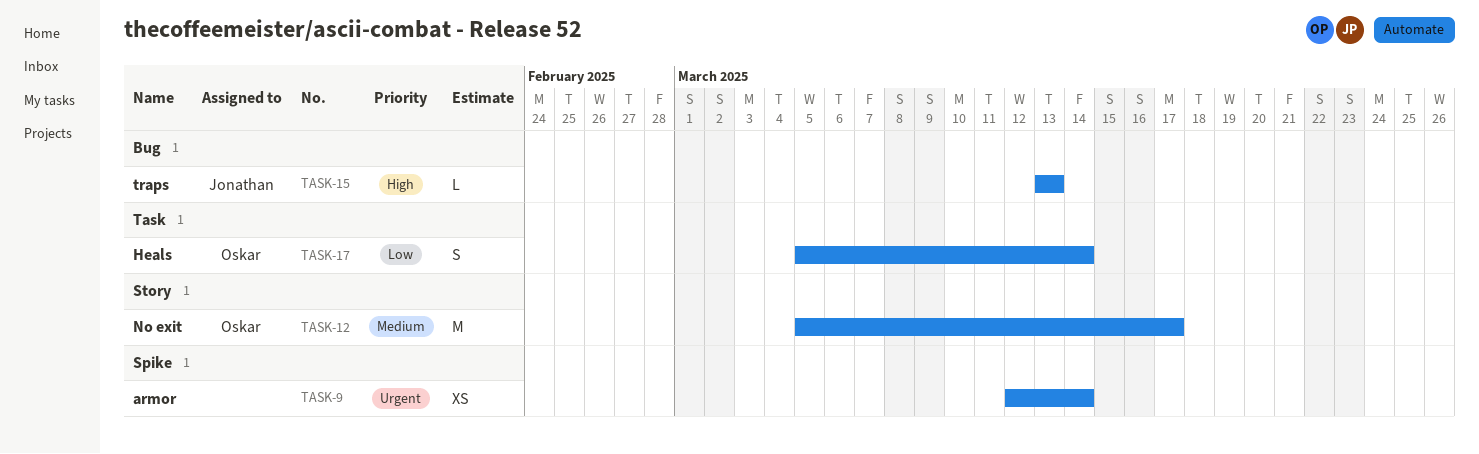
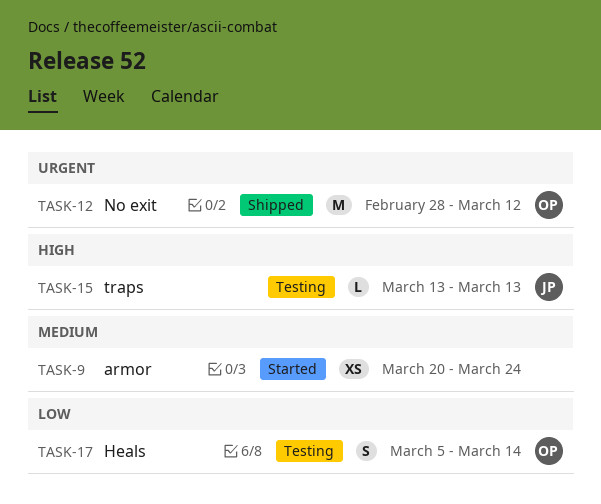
TASK-9, priority: Urgent -> Medium
TASK-9, start: Mar 12 -> Mar 20
TASK-9, due: Mar 14 -> Mar 24
TASK-12, priority: Medium -> Urgent
TASK-12, start: Mar 5 -> Feb 28
TASK-12, due: Mar 17 -> Mar 12

